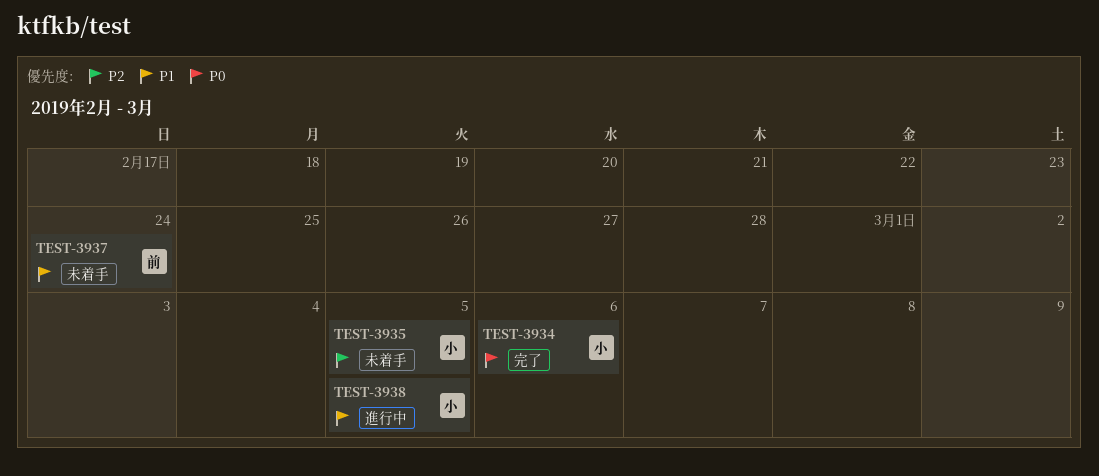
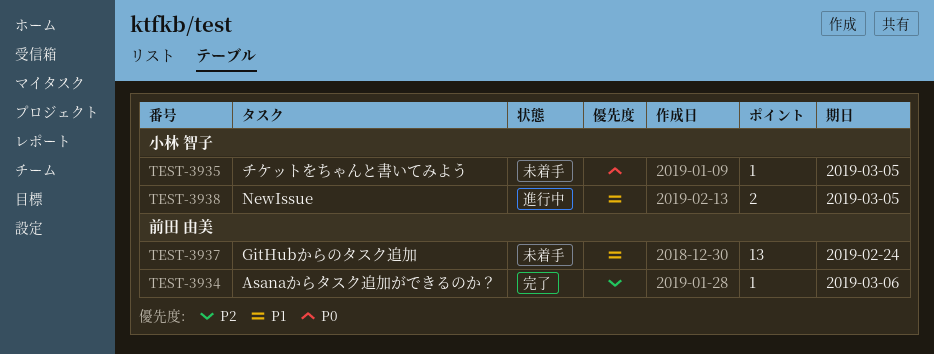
TEST-3934, owner: 小林 智子 -> 前田 由美
TEST-3934, priority: P0 -> P2
TEST-3935, priority: P2 -> P0

